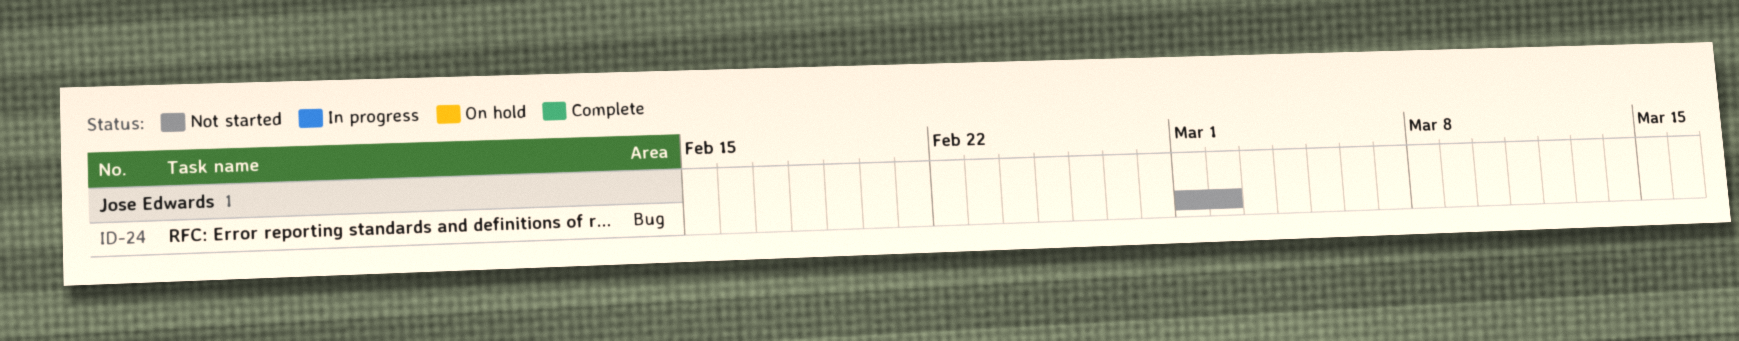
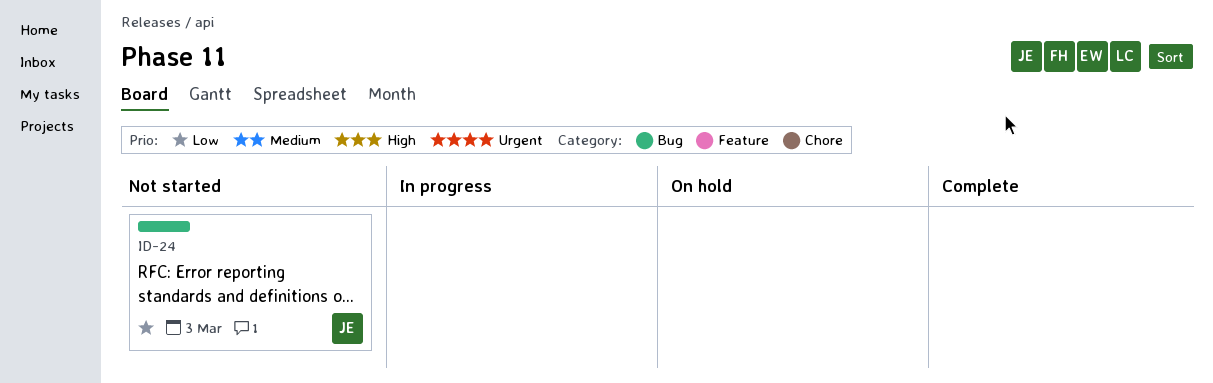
ID-24, due: Mar 2 -> Mar 3

